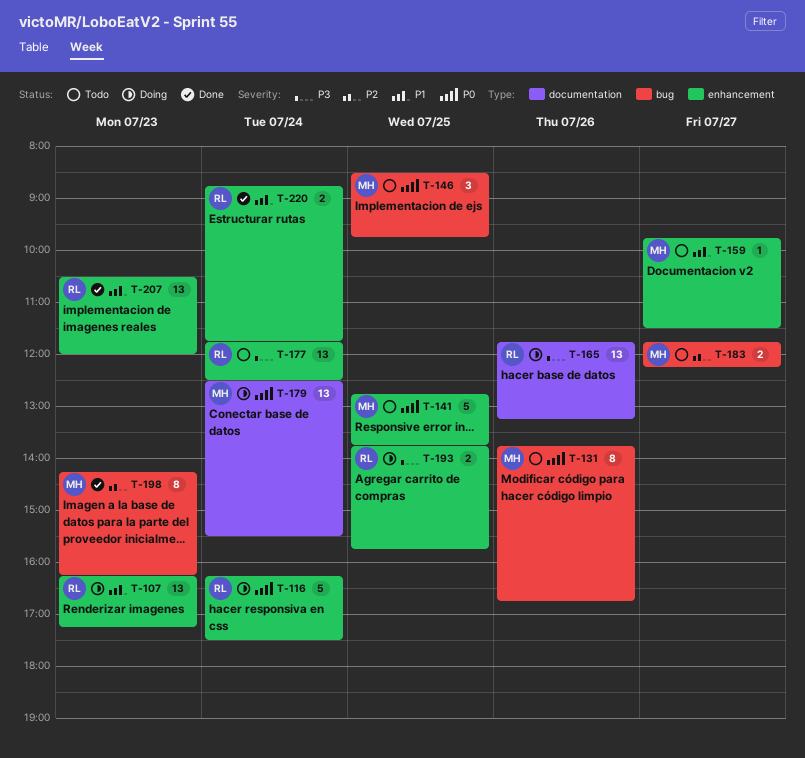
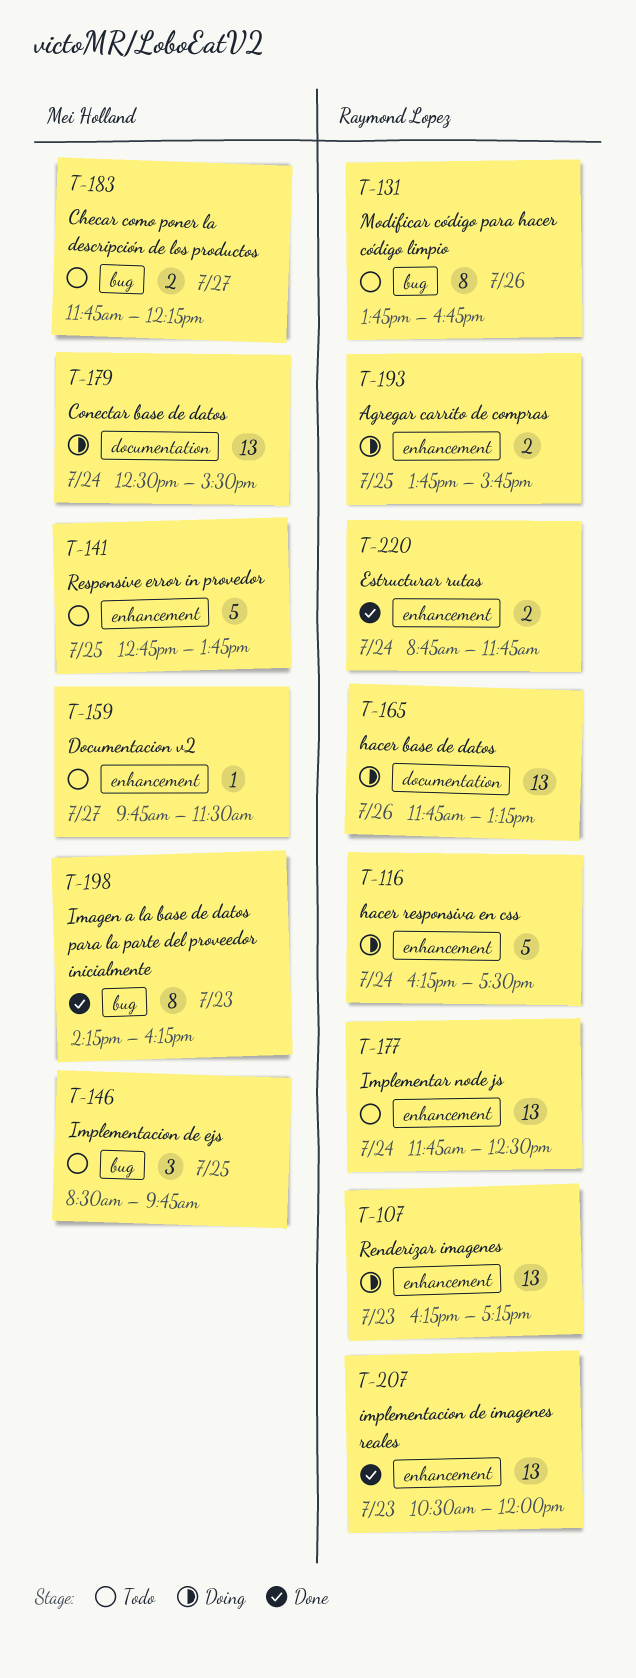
T-131, owner: Mei Holland -> Raymond Lopez

